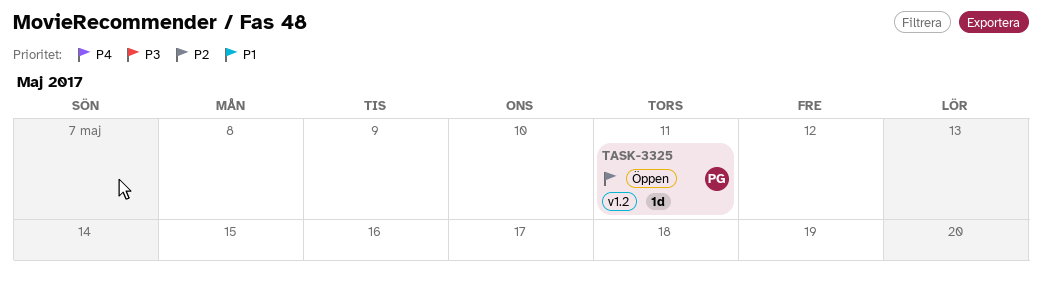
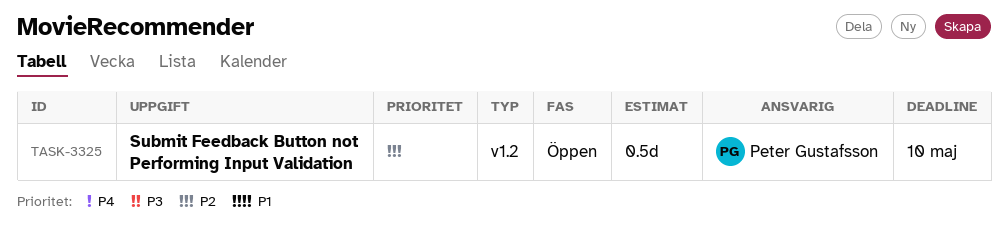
TASK-3325, estimate: 1d -> 0.5d
TASK-3325, due: May 11 -> May 10

